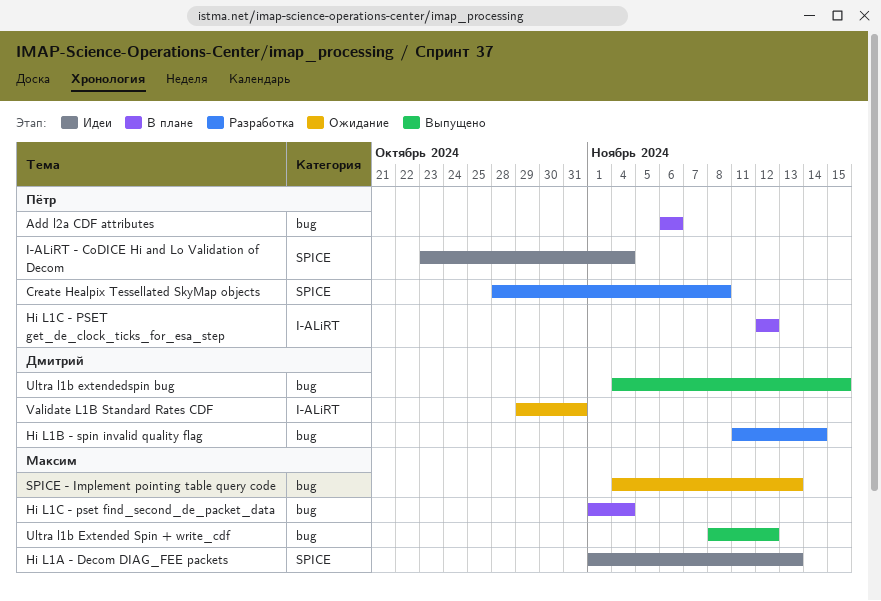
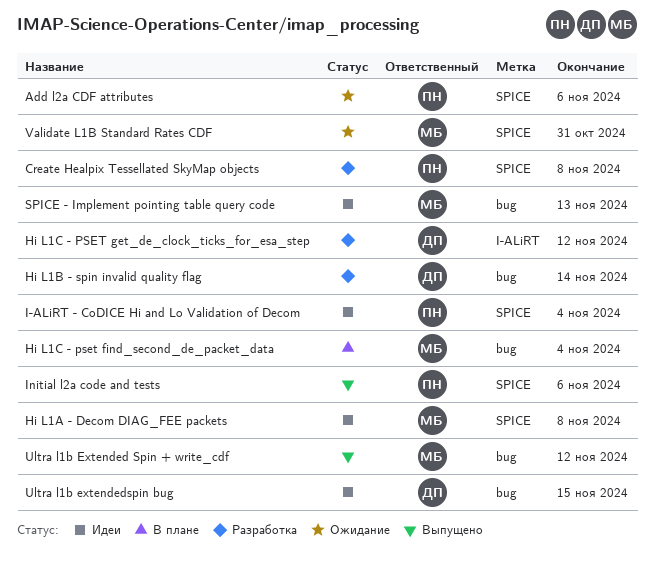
Add l2a CDF attributes, status: В плане -> Ожидание
Add l2a CDF attributes, label: bug -> SPICE
Hi L1A - Decom DIAG_FEE packets, due: Nov 13 -> Nov 8
Hi L1C - PSET get_de_clock_ticks_for_esa_step, status: В плане -> Разработка
Hi L1C - PSET get_de_clock_ticks_for_esa_step, owner: Пётр -> Дмитрий
Initial l2a code and tests: none -> present
SPICE - Implement pointing table query code, status: Ожидание -> Идеи
Ultra l1b extendedspin bug, status: Выпущено -> Идеи
Validate L1B Standard Rates CDF, owner: Дмитрий -> Максим
Validate L1B Standard Rates CDF, label: I-ALiRT -> SPICE

